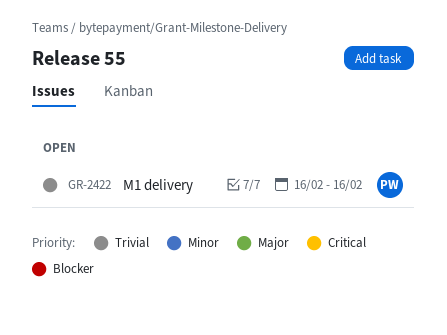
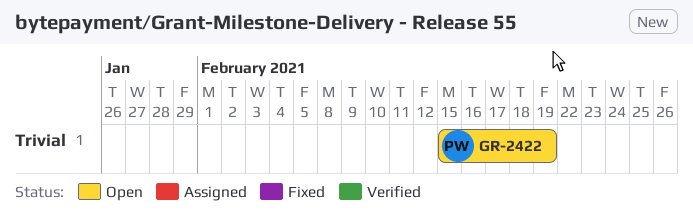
GR-2422, start: Feb 16 -> Feb 15
GR-2422, due: Feb 16 -> Feb 19

